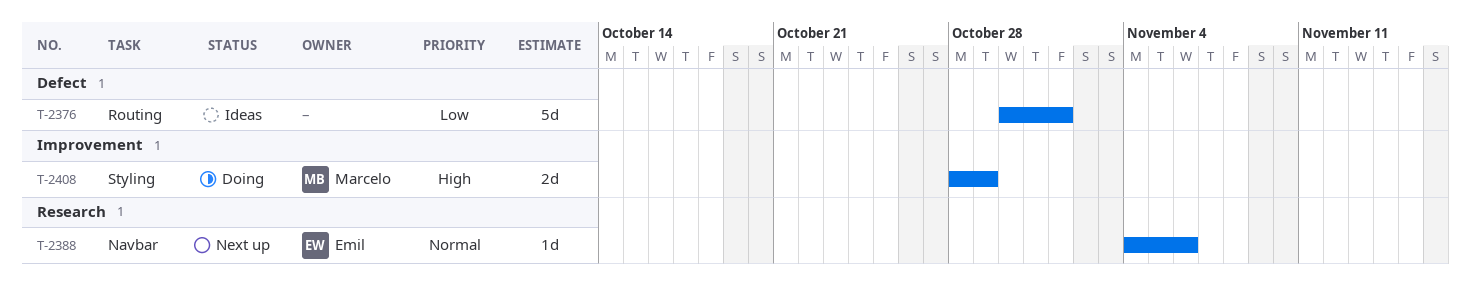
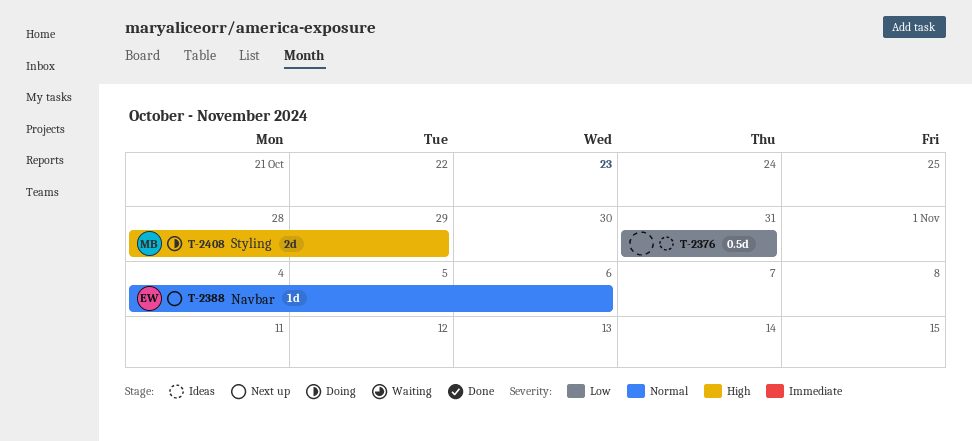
T-2376, estimate: 5d -> 0.5d
T-2376, start: Oct 30 -> Oct 31
T-2376, due: Nov 1 -> Oct 31

